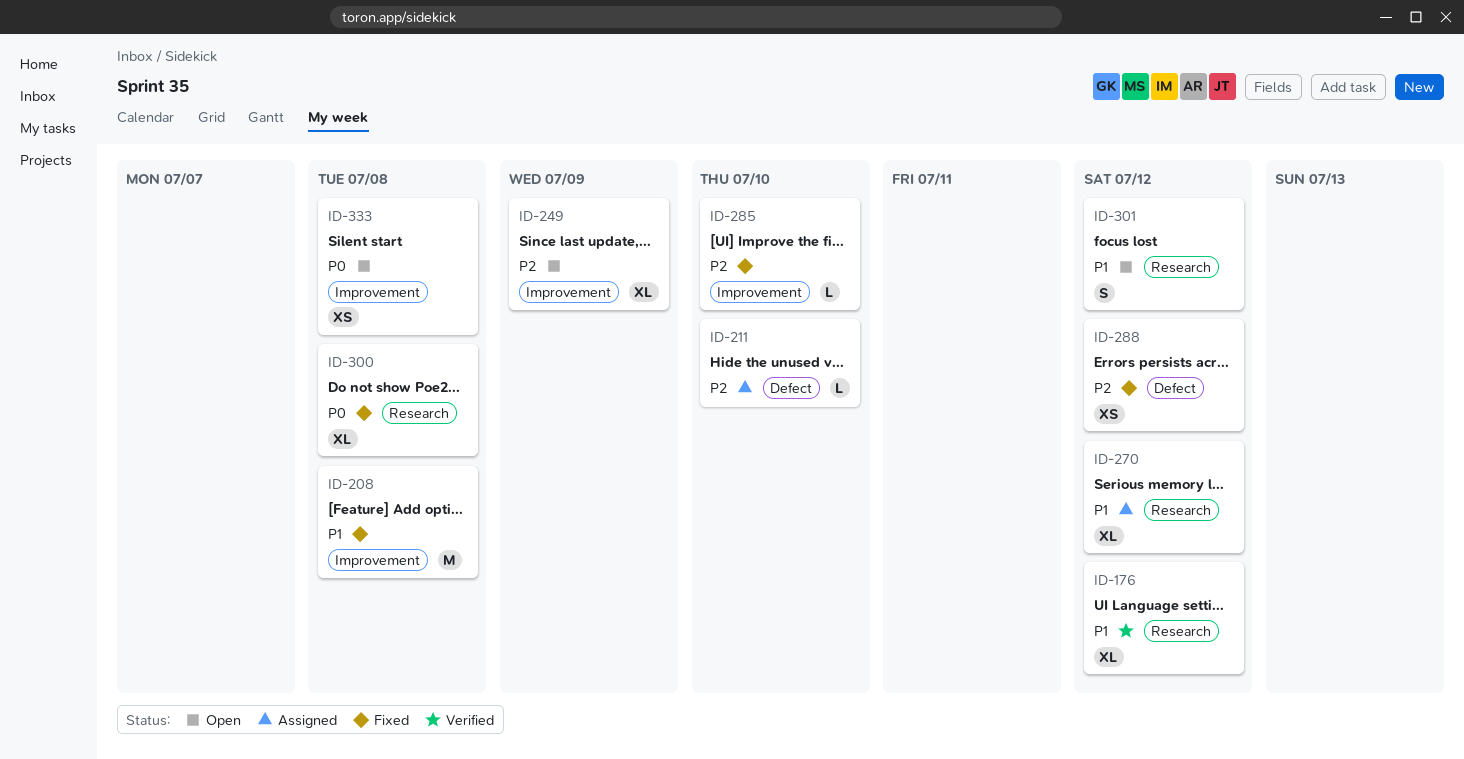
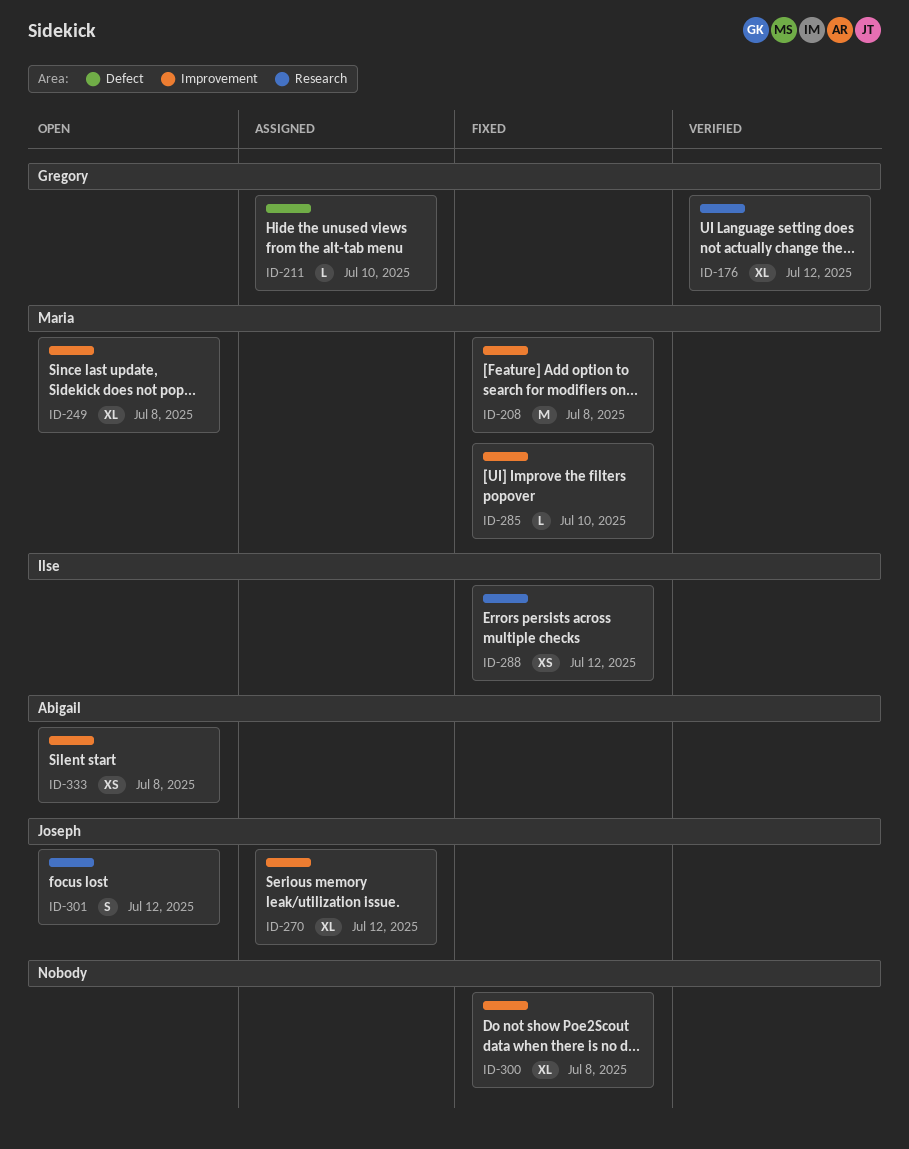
ID-249, due: Jul 9 -> Jul 8
ID-270, label: Research -> Improvement
ID-288, label: Defect -> Research
ID-300, label: Research -> Improvement

